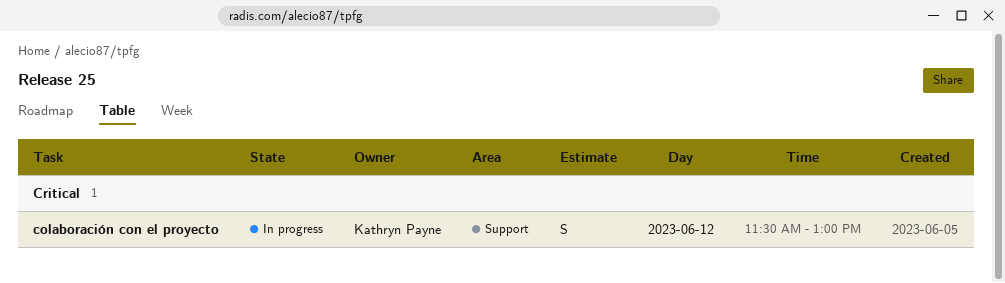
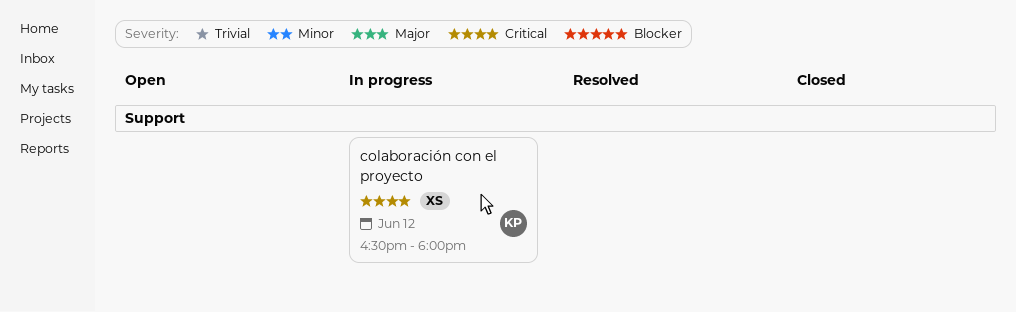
colaboración con el proyecto, estimate: S -> XS
colaboración con el proyecto, begins: 11:30 -> 16:30
colaboración con el proyecto, ends: 13:00 -> 18:00

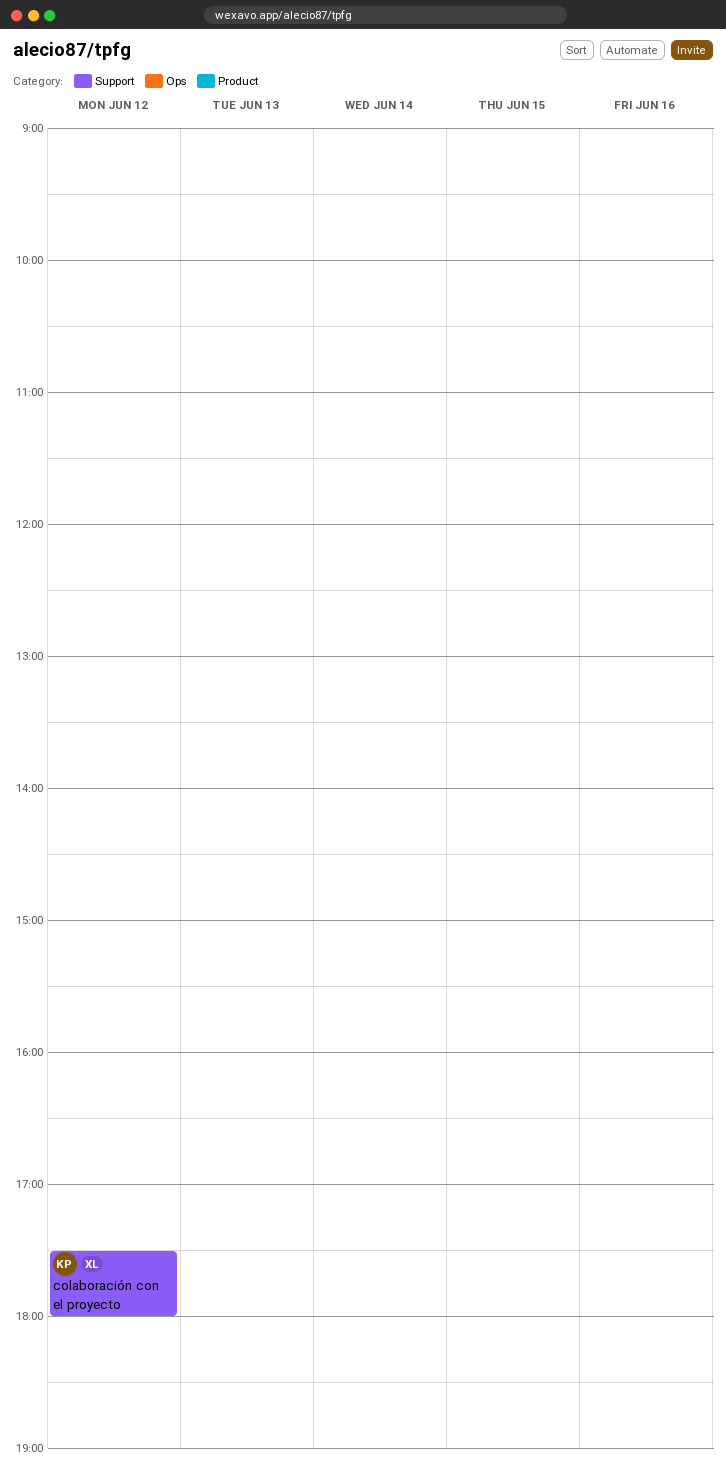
colaboración con el proyecto, estimate: XS -> XL
colaboración con el proyecto, begins: 16:30 -> 17:30

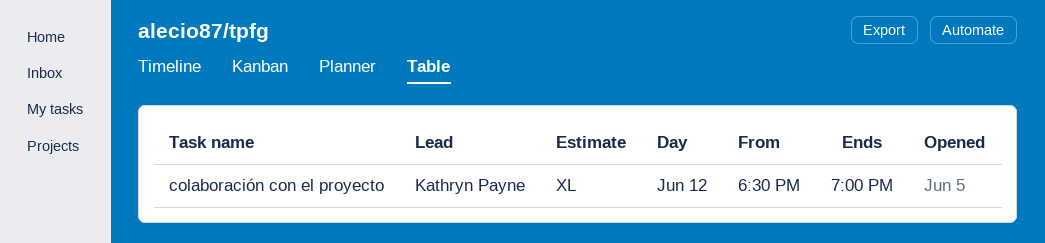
colaboración con el proyecto, begins: 17:30 -> 18:30
colaboración con el proyecto, ends: 18:00 -> 19:00

